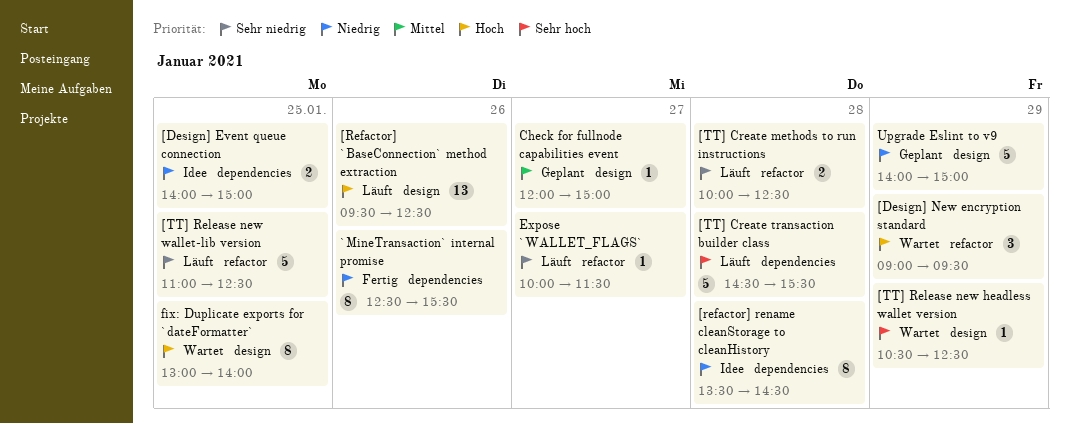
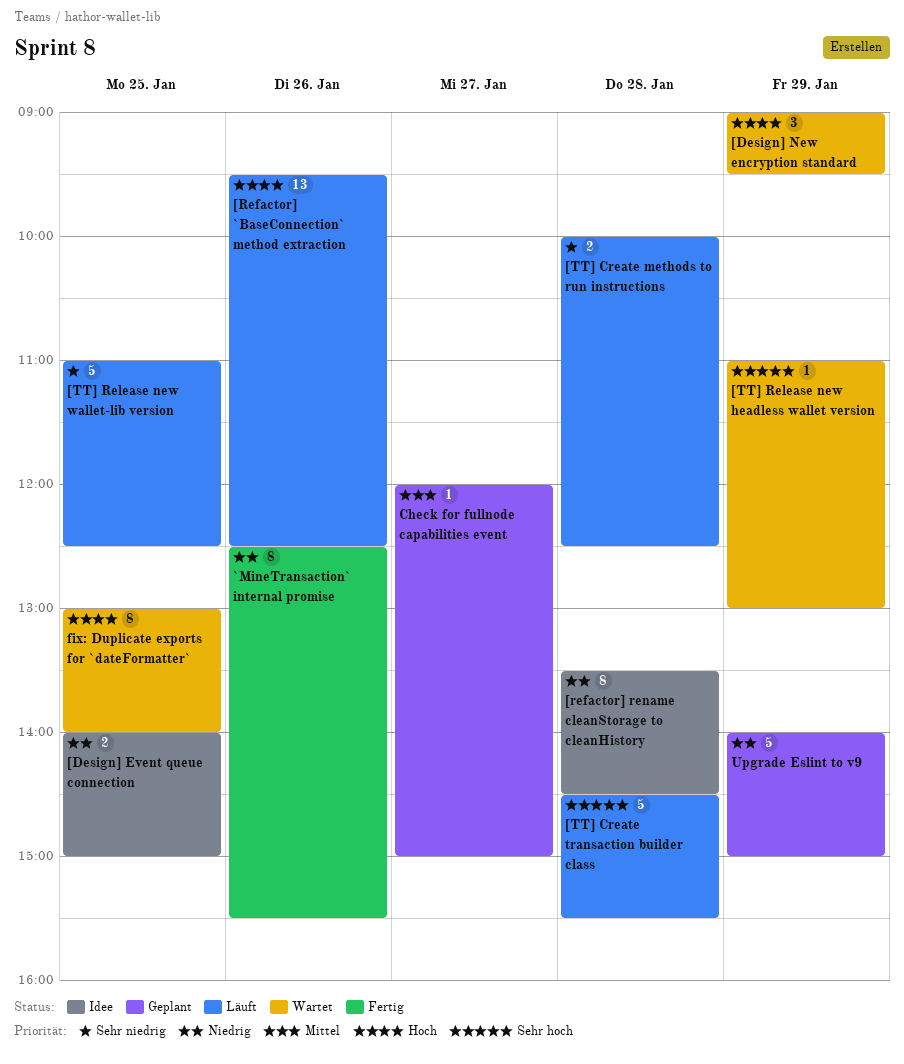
[TT] Release new headless wallet version, begins: 10:30 -> 11:00
[TT] Release new headless wallet version, ends: 12:30 -> 13:00
Expose `WALLET_FLAGS`: present -> none

